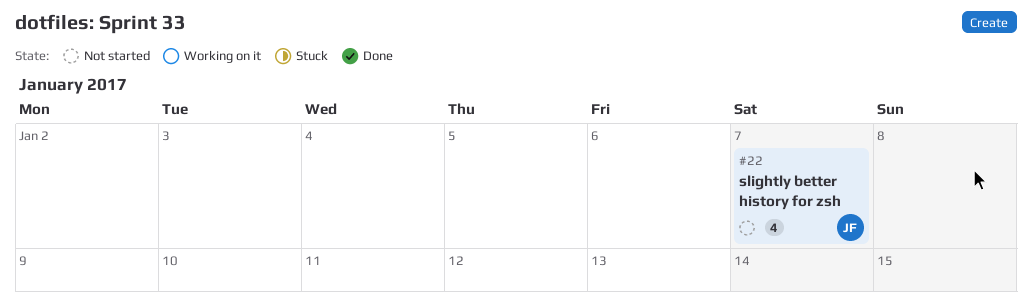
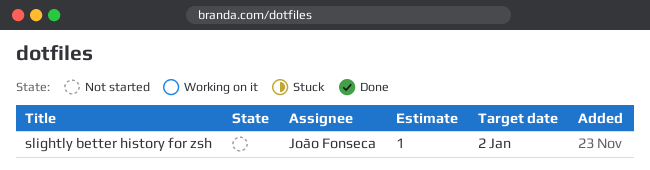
slightly better history for zsh, estimate: 4 -> 1
slightly better history for zsh, due: Jan 7 -> Jan 2

